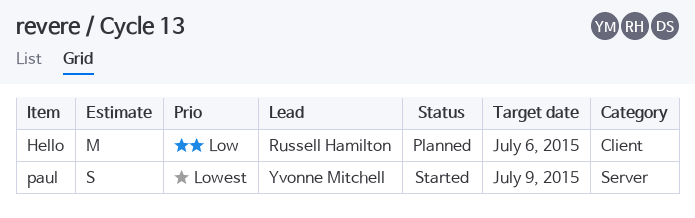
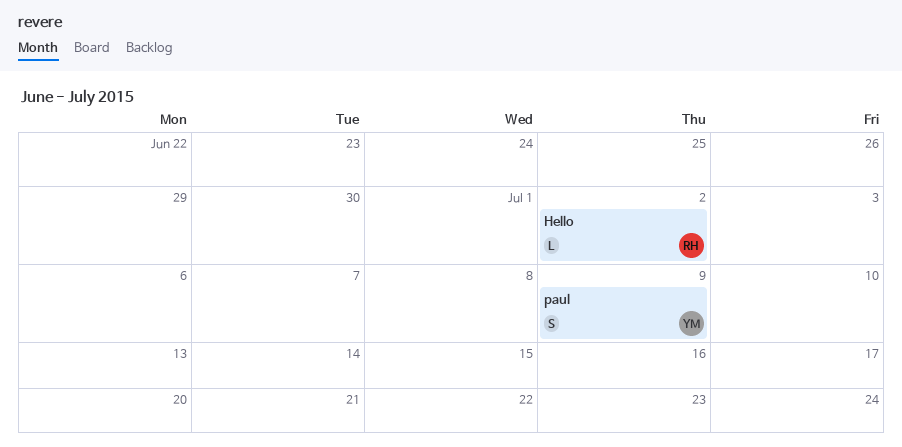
Hello, estimate: M -> L
Hello, due: Jul 6 -> Jul 2

